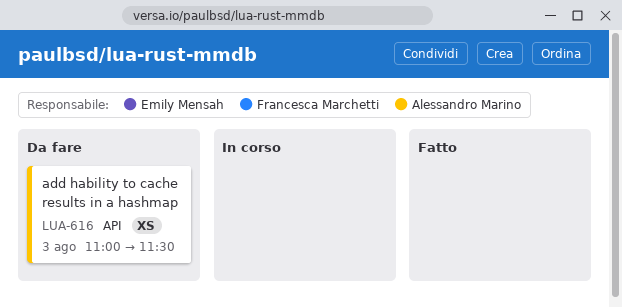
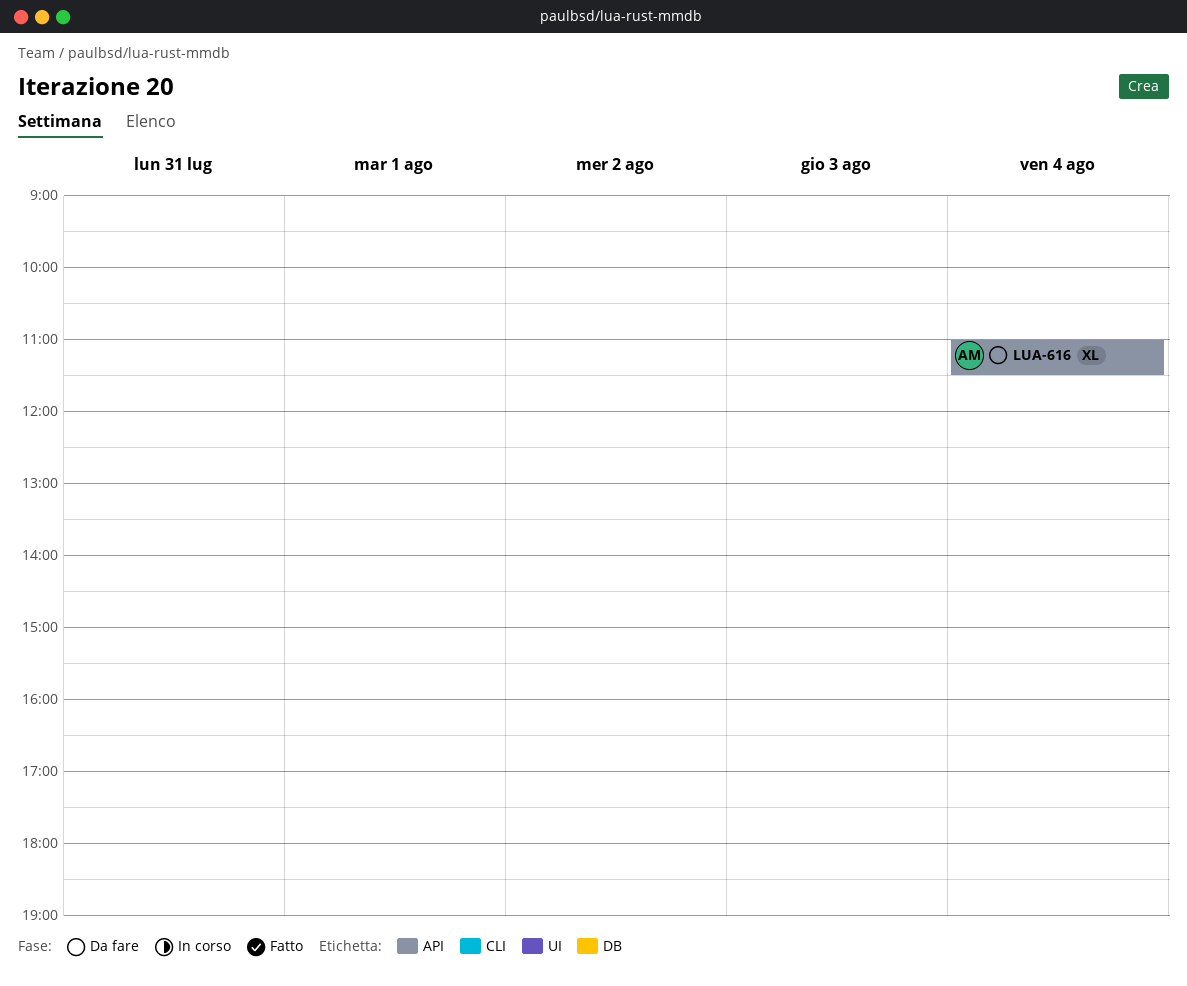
LUA-616, estimate: XS -> XL
LUA-616, day: Aug 3 -> Aug 4

